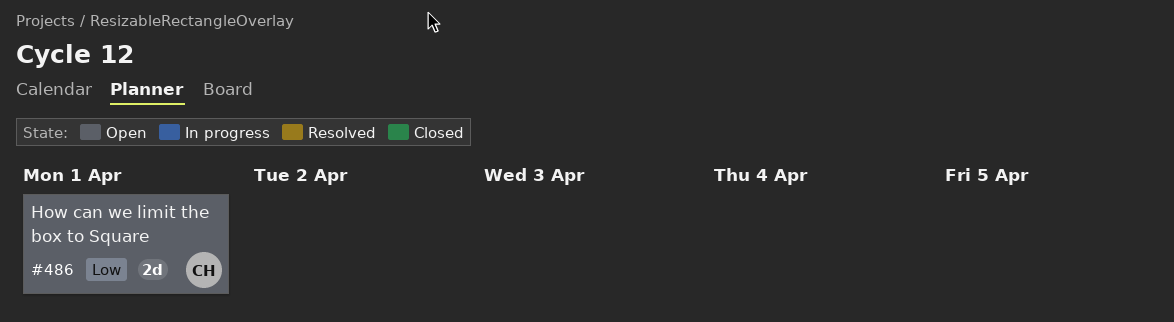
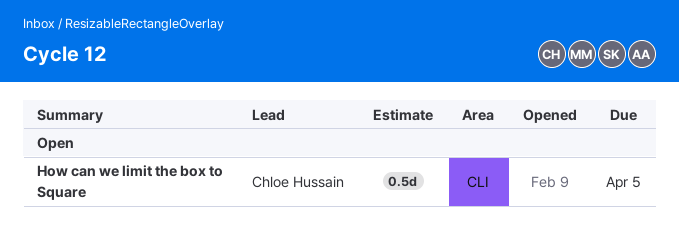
How can we limit the box to Square, estimate: 2d -> 0.5d
How can we limit the box to Square, due: Apr 1 -> Apr 5

